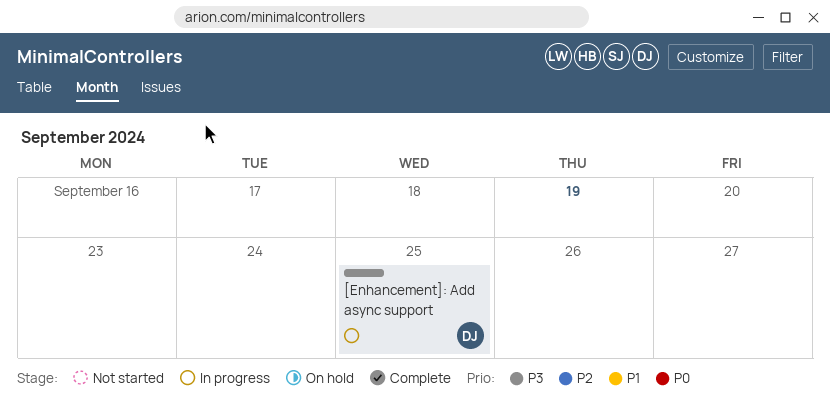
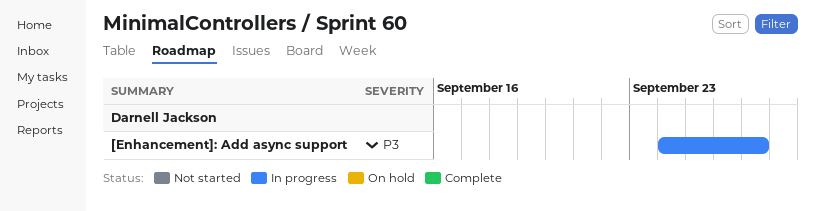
[Enhancement]: Add async support, due: Sep 25 -> Sep 27

